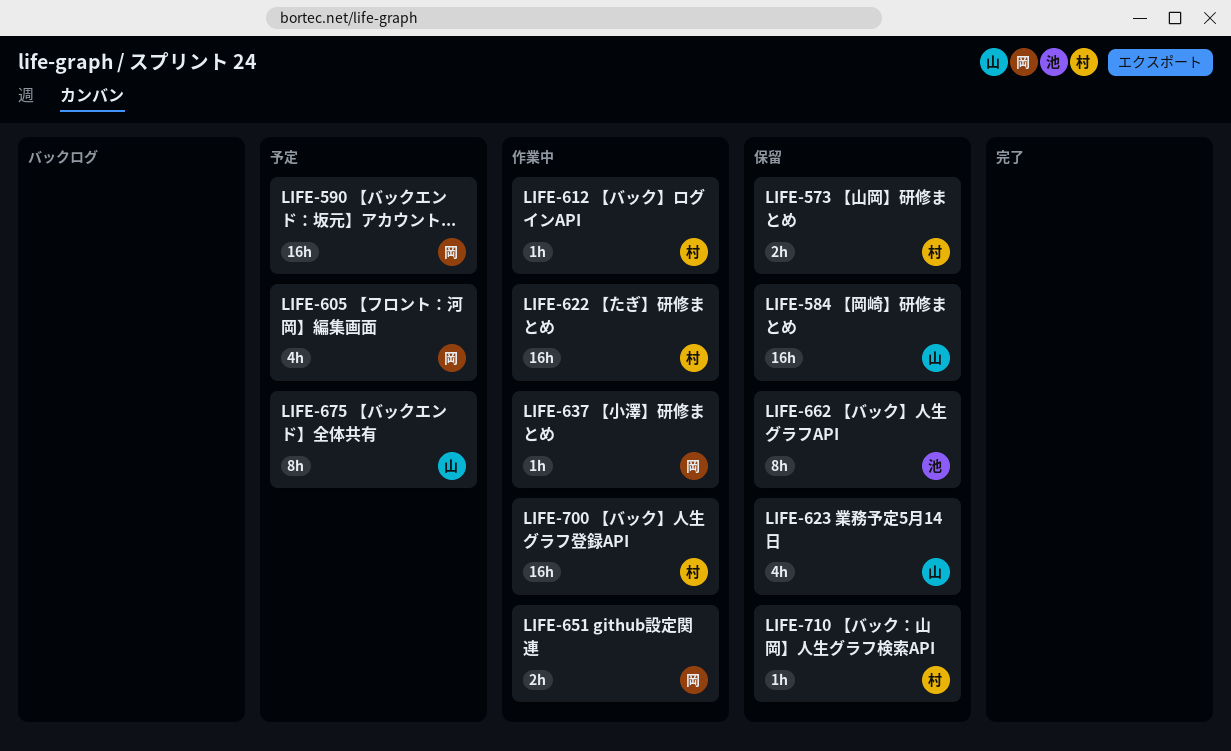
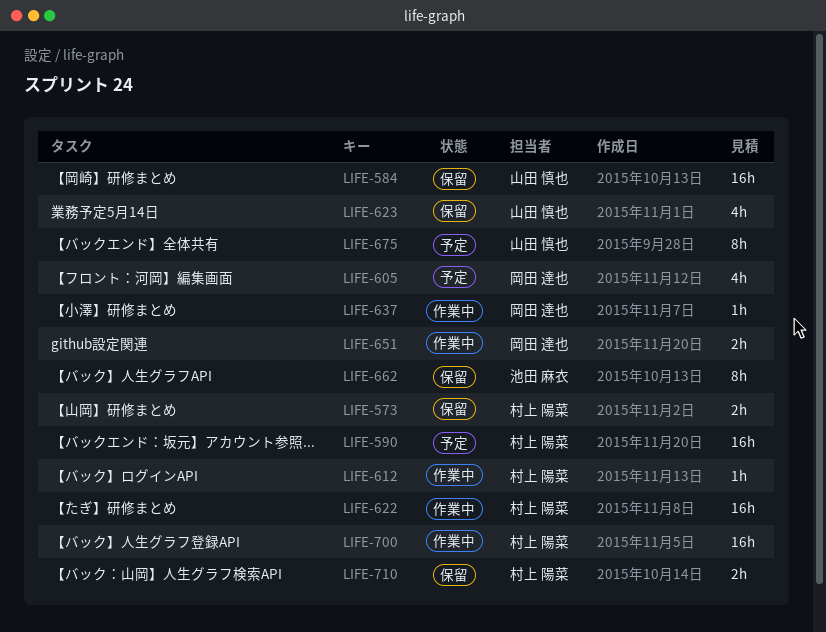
LIFE-590, owner: 岡田 達也 -> 村上 陽菜
LIFE-710, estimate: 1h -> 2h

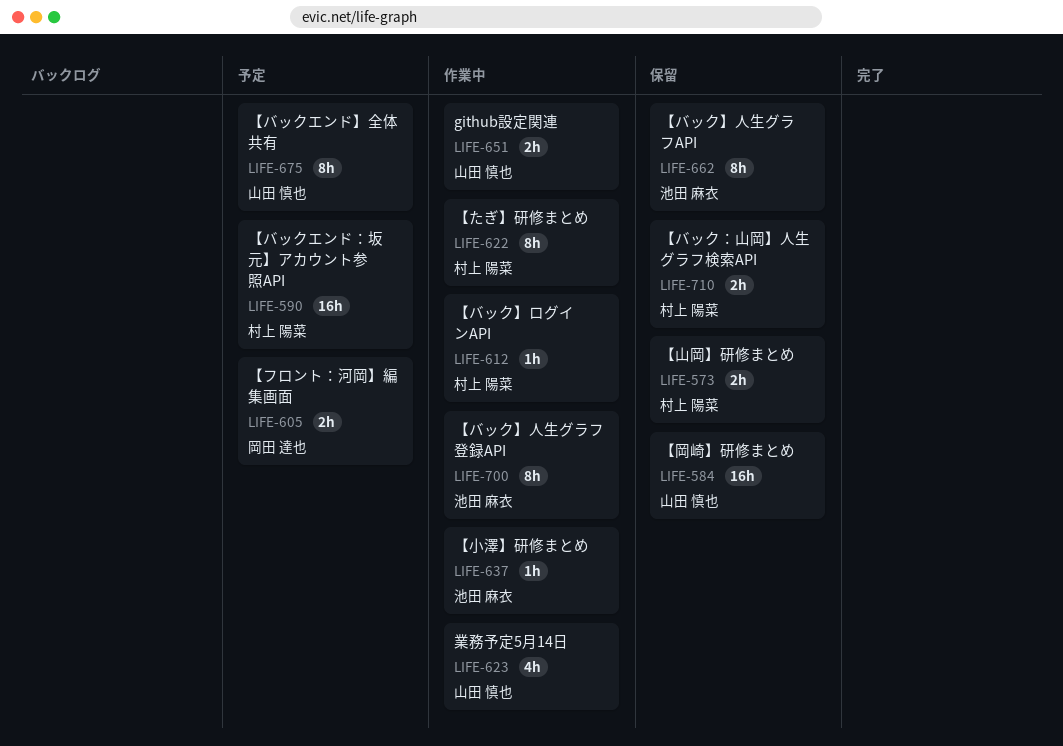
LIFE-605, estimate: 4h -> 2h
LIFE-622, estimate: 16h -> 8h
LIFE-623, status: 保留 -> 作業中
LIFE-637, owner: 岡田 達也 -> 池田 麻衣
LIFE-651, owner: 岡田 達也 -> 山田 慎也
LIFE-700, owner: 村上 陽菜 -> 池田 麻衣
LIFE-700, estimate: 16h -> 8h

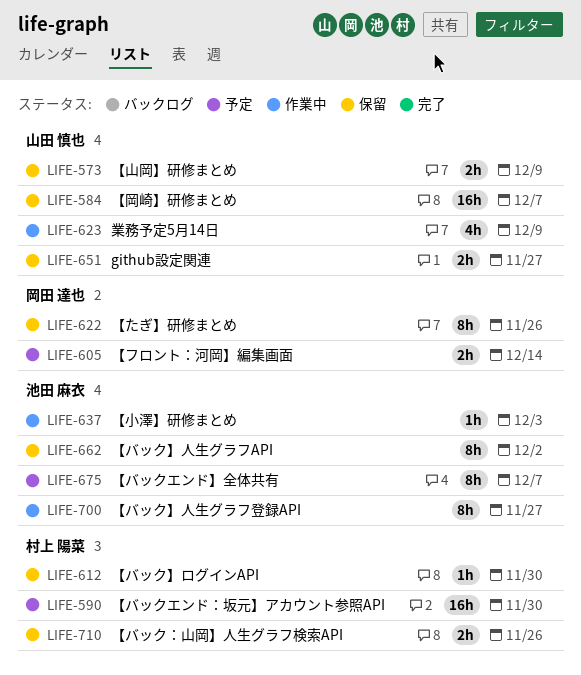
LIFE-573, owner: 村上 陽菜 -> 山田 慎也
LIFE-612, status: 作業中 -> 保留
LIFE-622, status: 作業中 -> 保留
LIFE-622, owner: 村上 陽菜 -> 岡田 達也
LIFE-651, status: 作業中 -> 保留
LIFE-675, owner: 山田 慎也 -> 池田 麻衣

